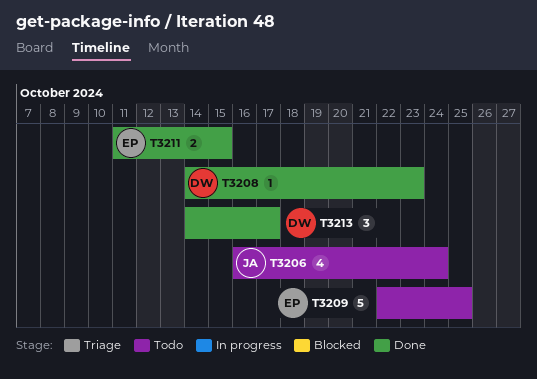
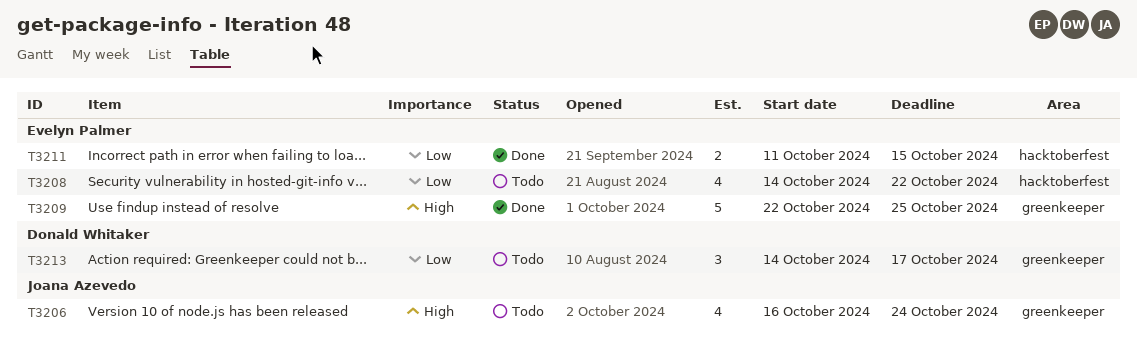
T3208, status: Done -> Todo
T3208, owner: Donald Whitaker -> Evelyn Palmer
T3208, estimate: 1 -> 4
T3208, due: Oct 23 -> Oct 22
T3209, status: Todo -> Done
T3213, status: Done -> Todo

